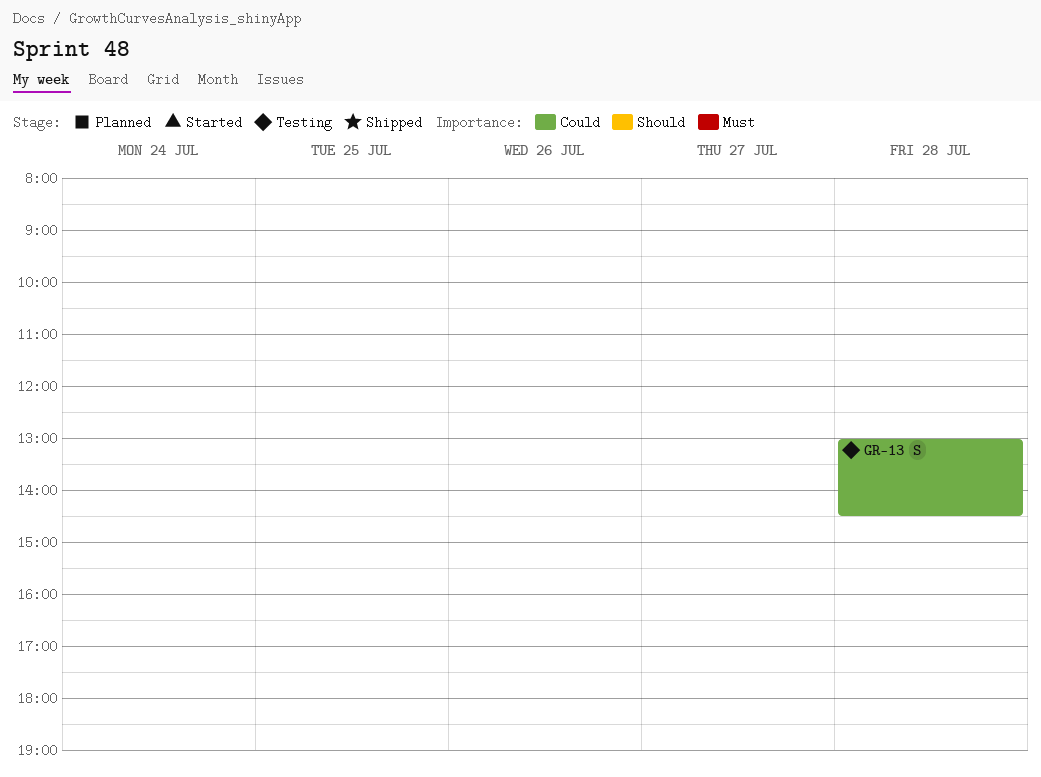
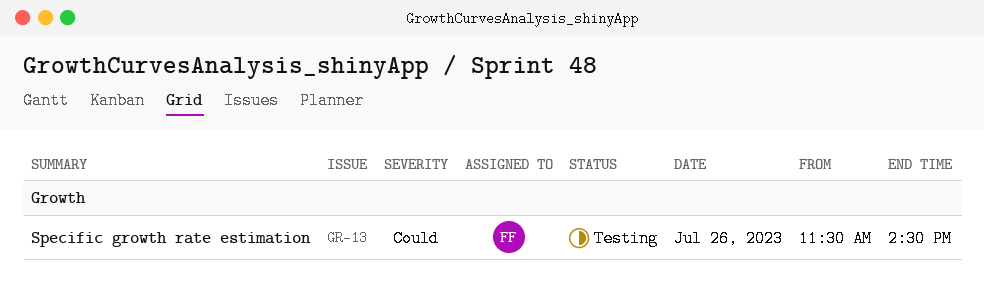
GR-13, day: Jul 28 -> Jul 26
GR-13, begins: 13:00 -> 11:30

